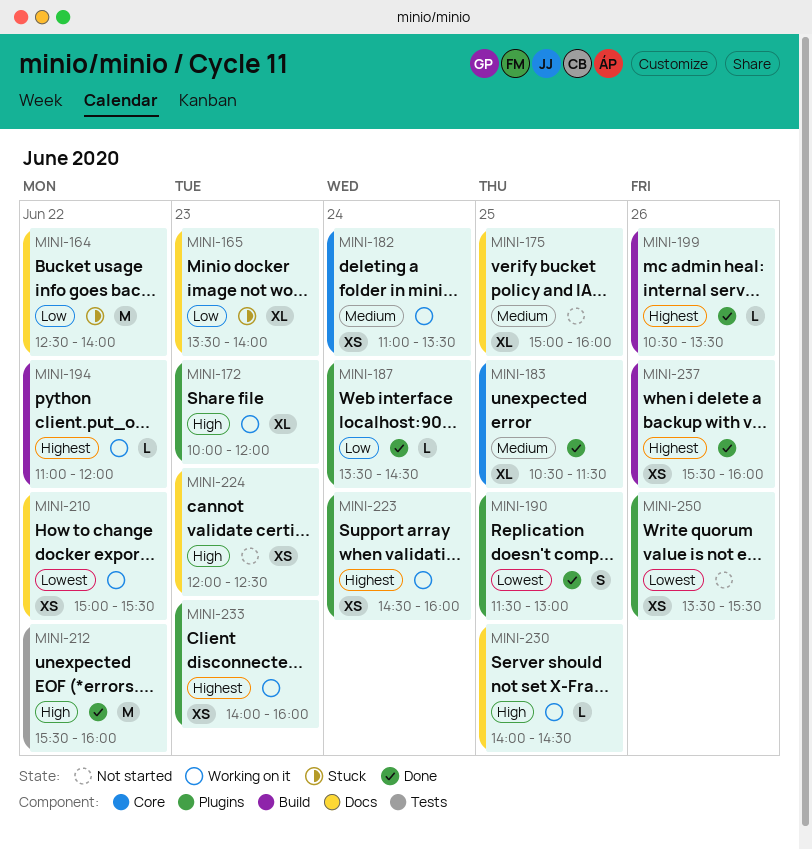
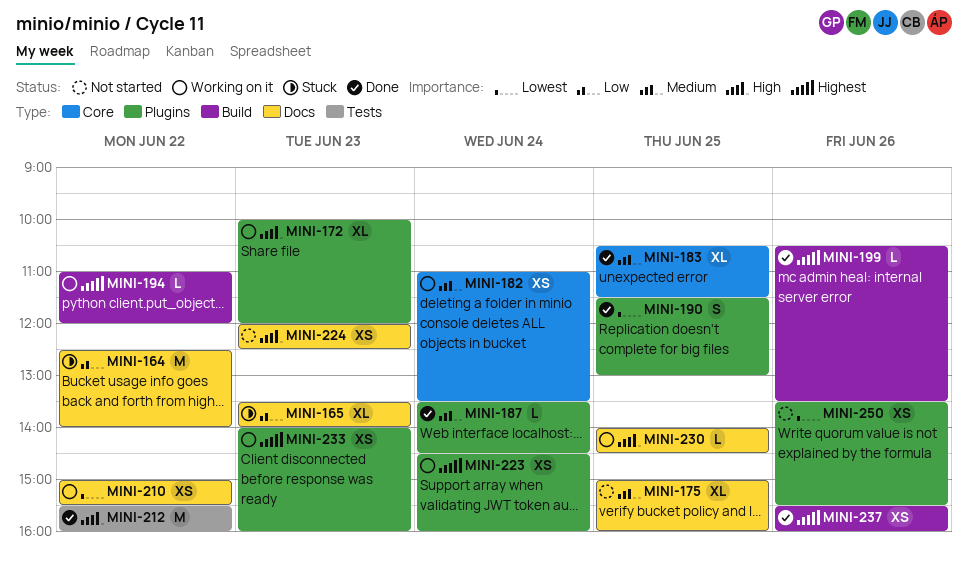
MINI-187, priority: Low -> Medium

